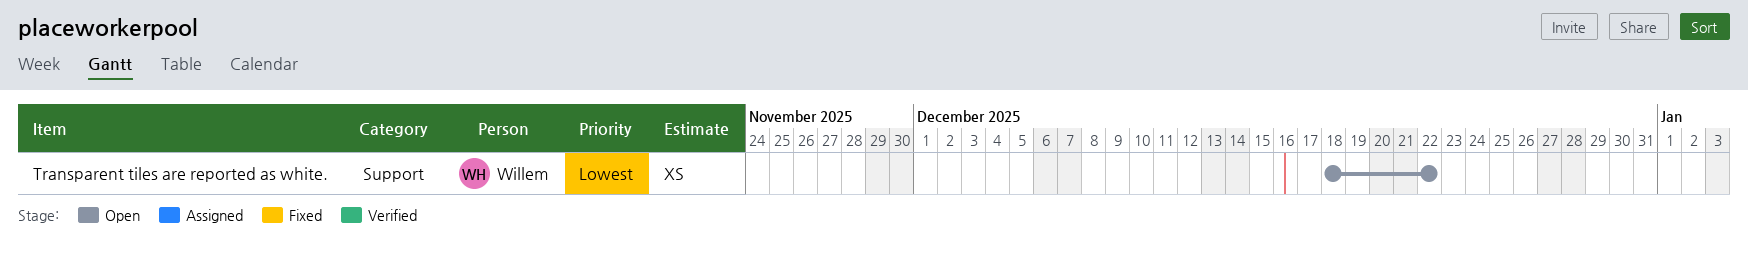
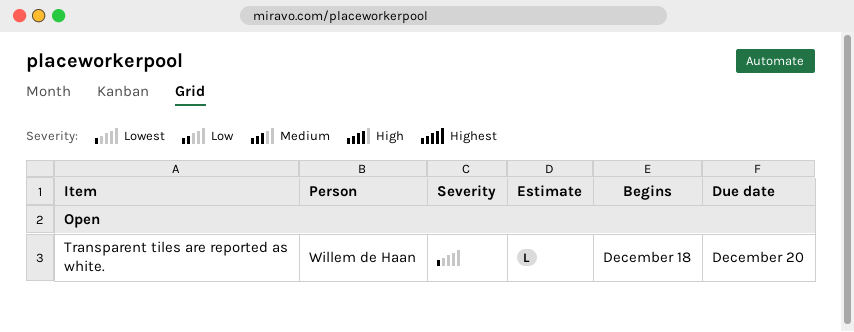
Transparent tiles are reported as white., estimate: XS -> L
Transparent tiles are reported as white., due: Dec 22 -> Dec 20

